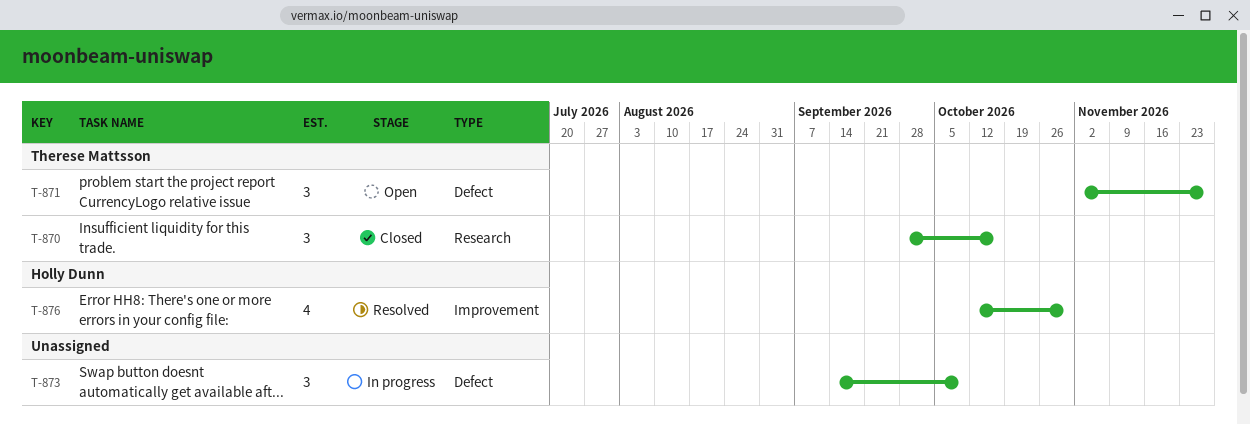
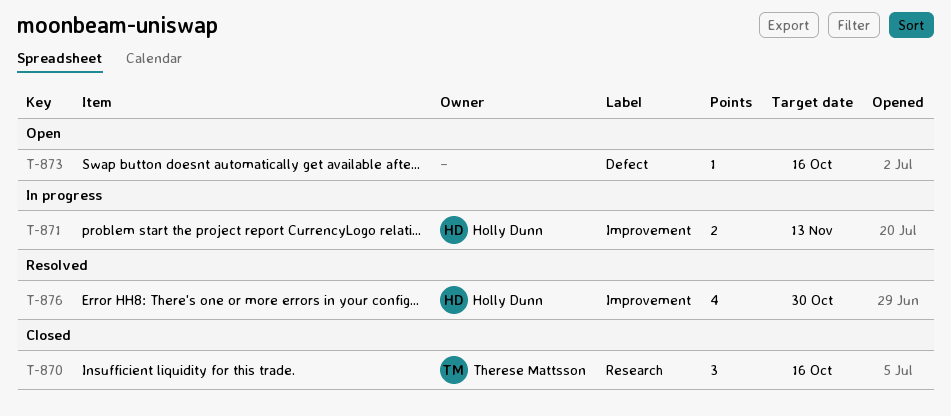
T-871, status: Open -> In progress
T-871, owner: Therese Mattsson -> Holly Dunn
T-871, label: Defect -> Improvement
T-871, estimate: 3 -> 2
T-871, due: Nov 27 -> Nov 13
T-873, status: In progress -> Open
T-873, estimate: 3 -> 1
T-873, due: Oct 9 -> Oct 16

